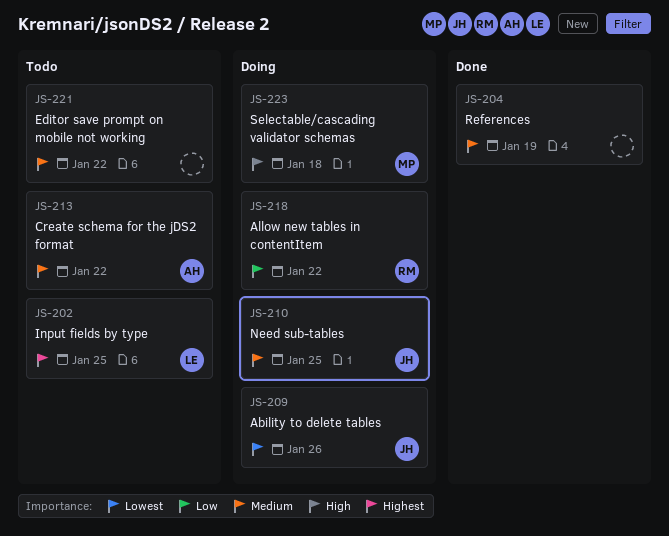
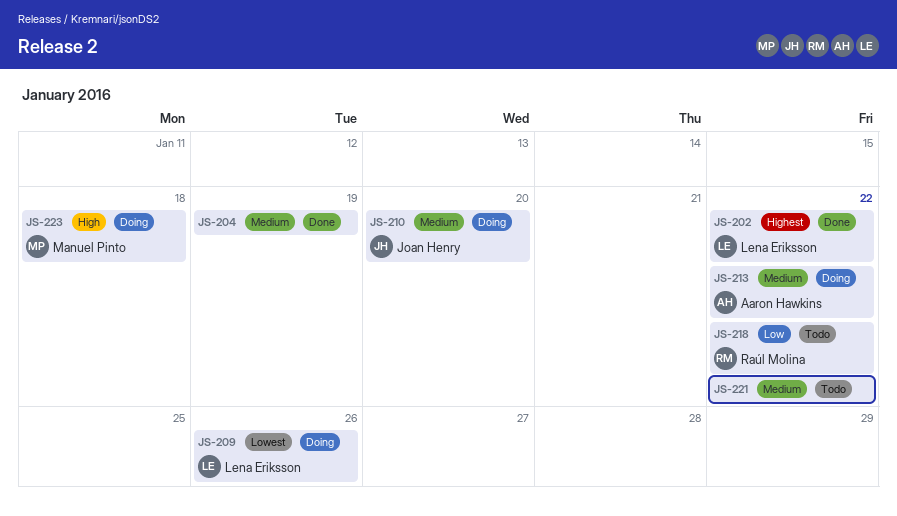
JS-202, status: Todo -> Done
JS-202, due: Jan 25 -> Jan 22
JS-209, owner: Joan Henry -> Lena Eriksson
JS-210, due: Jan 25 -> Jan 20
JS-213, status: Todo -> Doing
JS-218, status: Doing -> Todo

